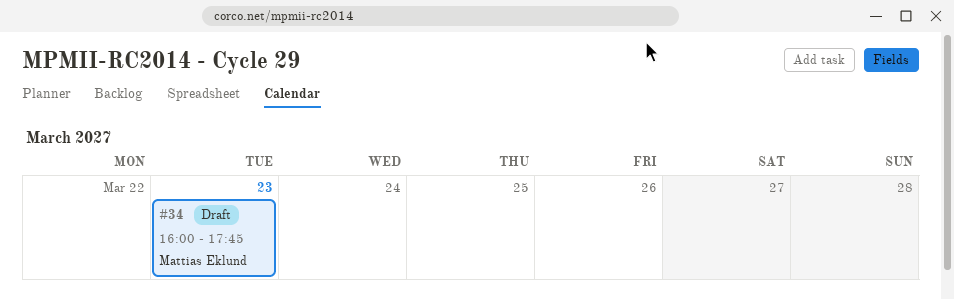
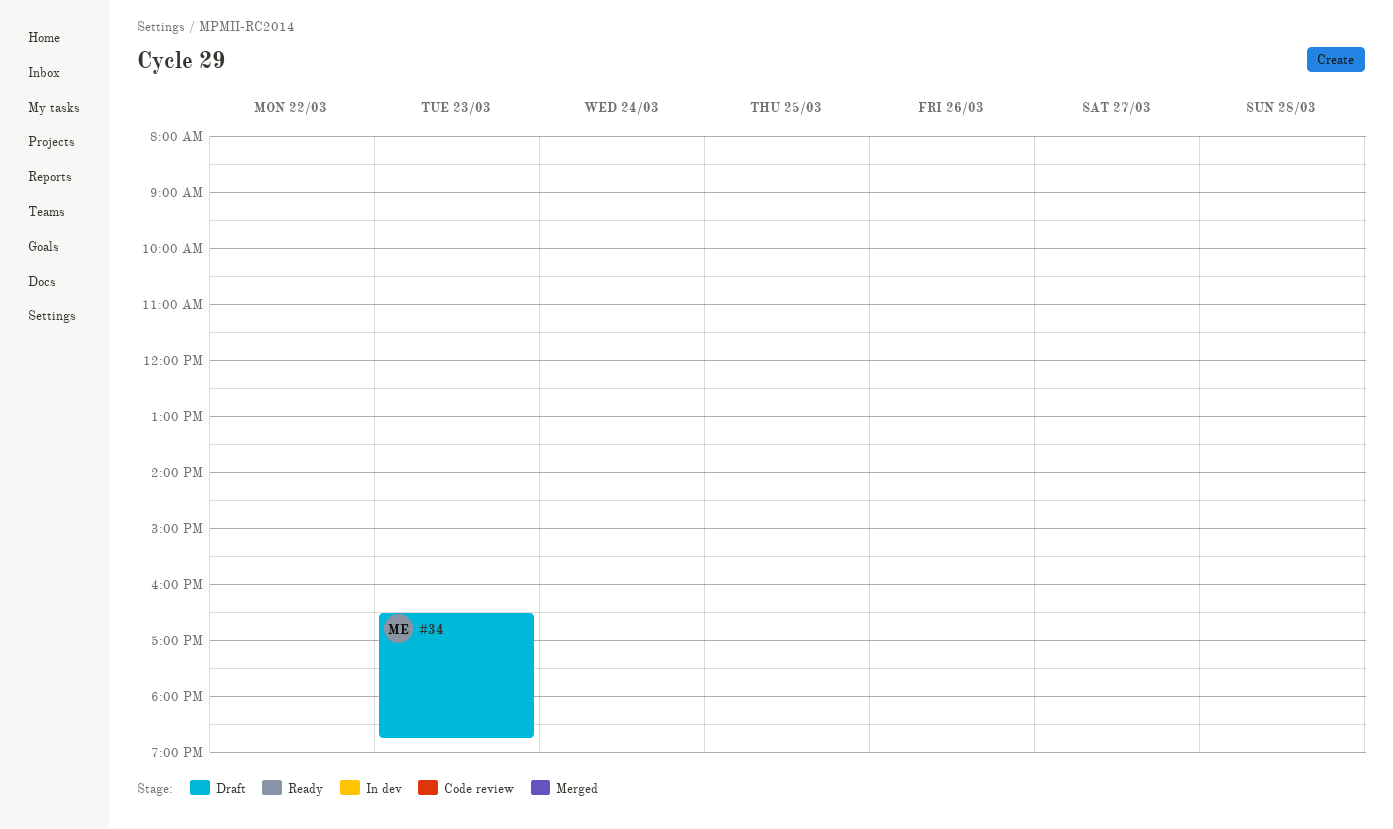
#34, begins: 16:00 -> 16:30
#34, ends: 17:45 -> 18:45

